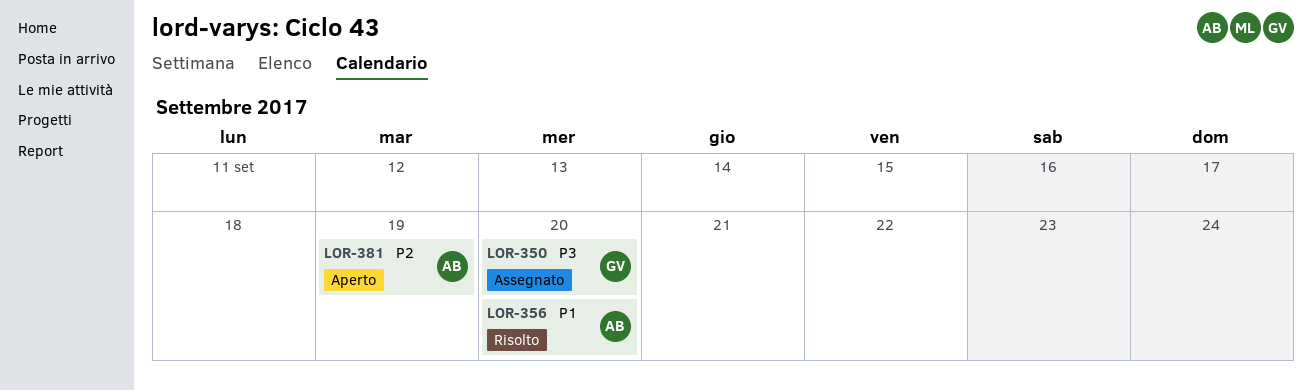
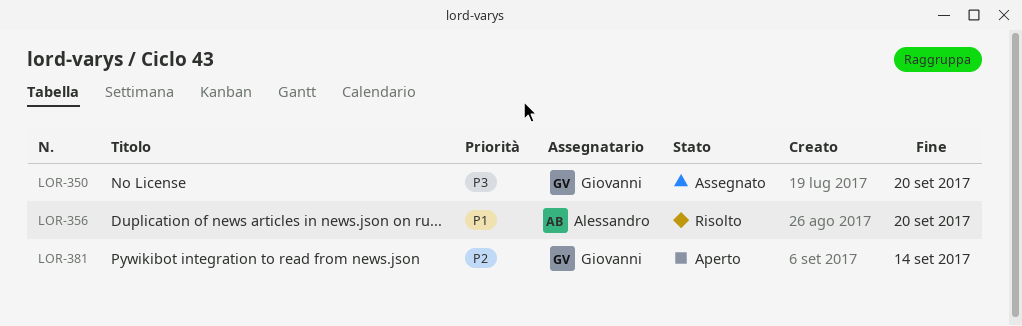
LOR-381, owner: Alessandro -> Giovanni
LOR-381, due: Sep 19 -> Sep 14

